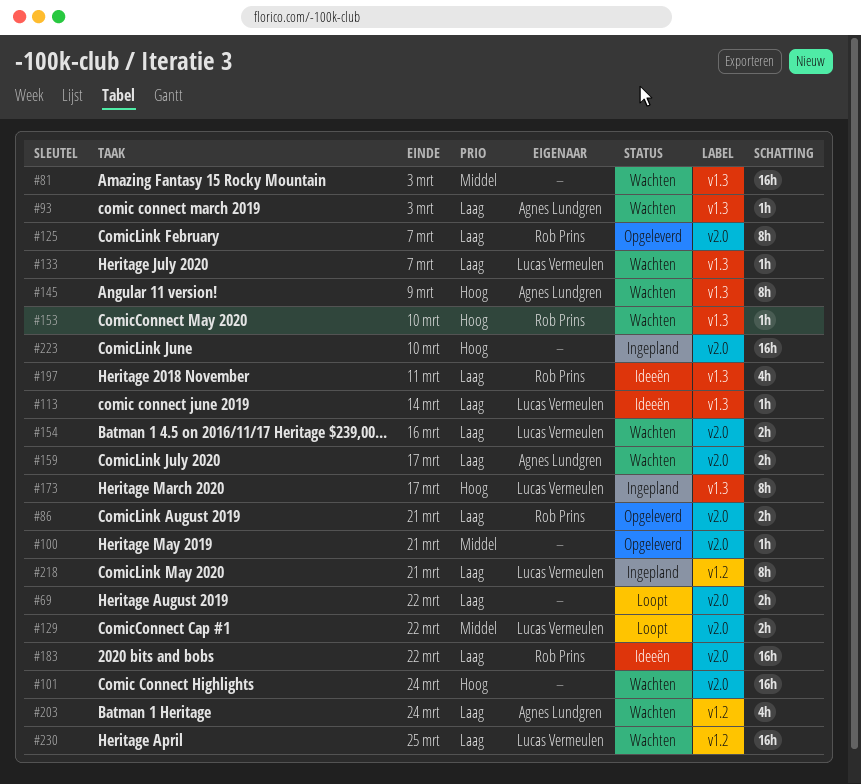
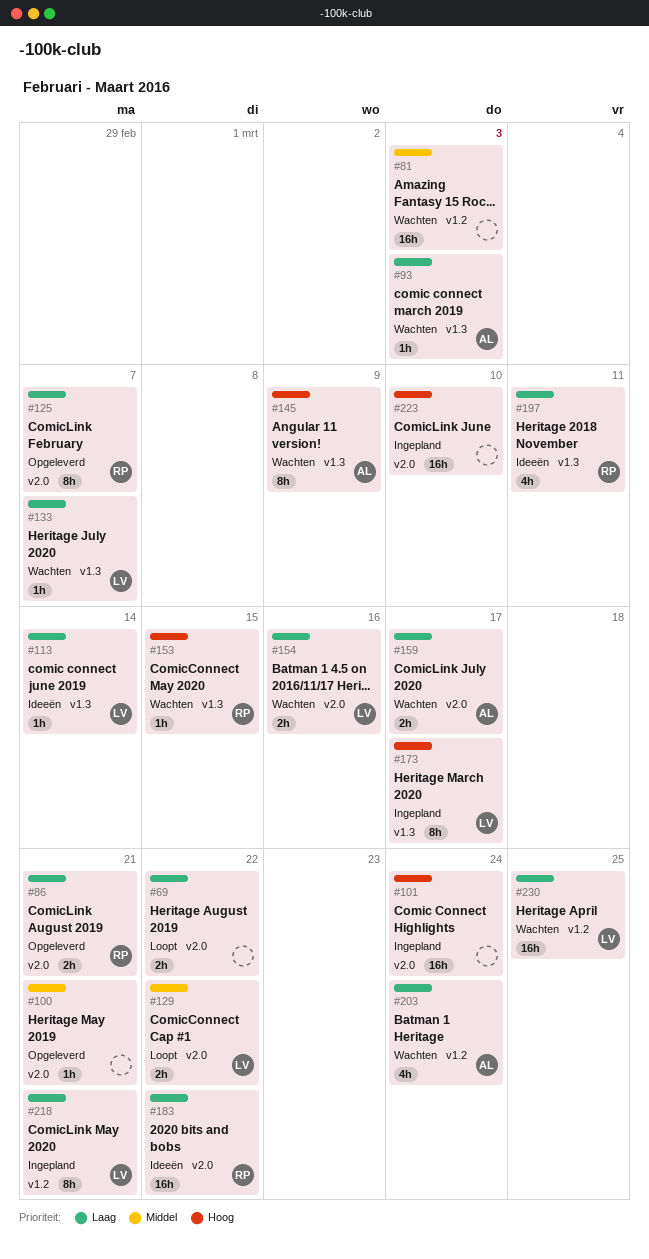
#81, label: v1.3 -> v1.2
#101, status: Wachten -> Ingepland
#153, due: Mar 10 -> Mar 15

